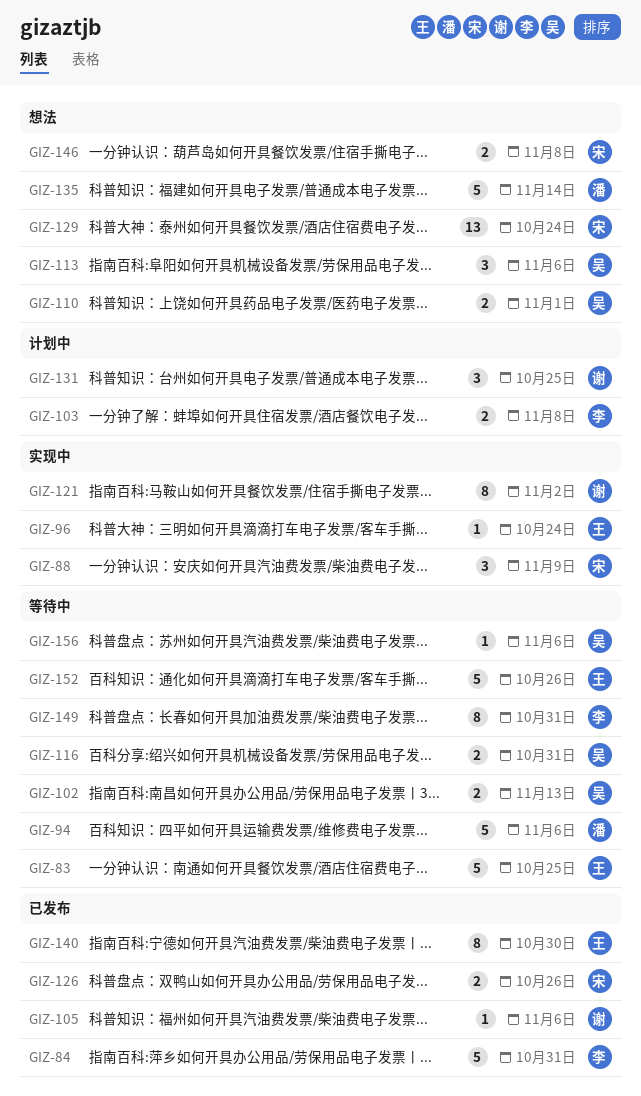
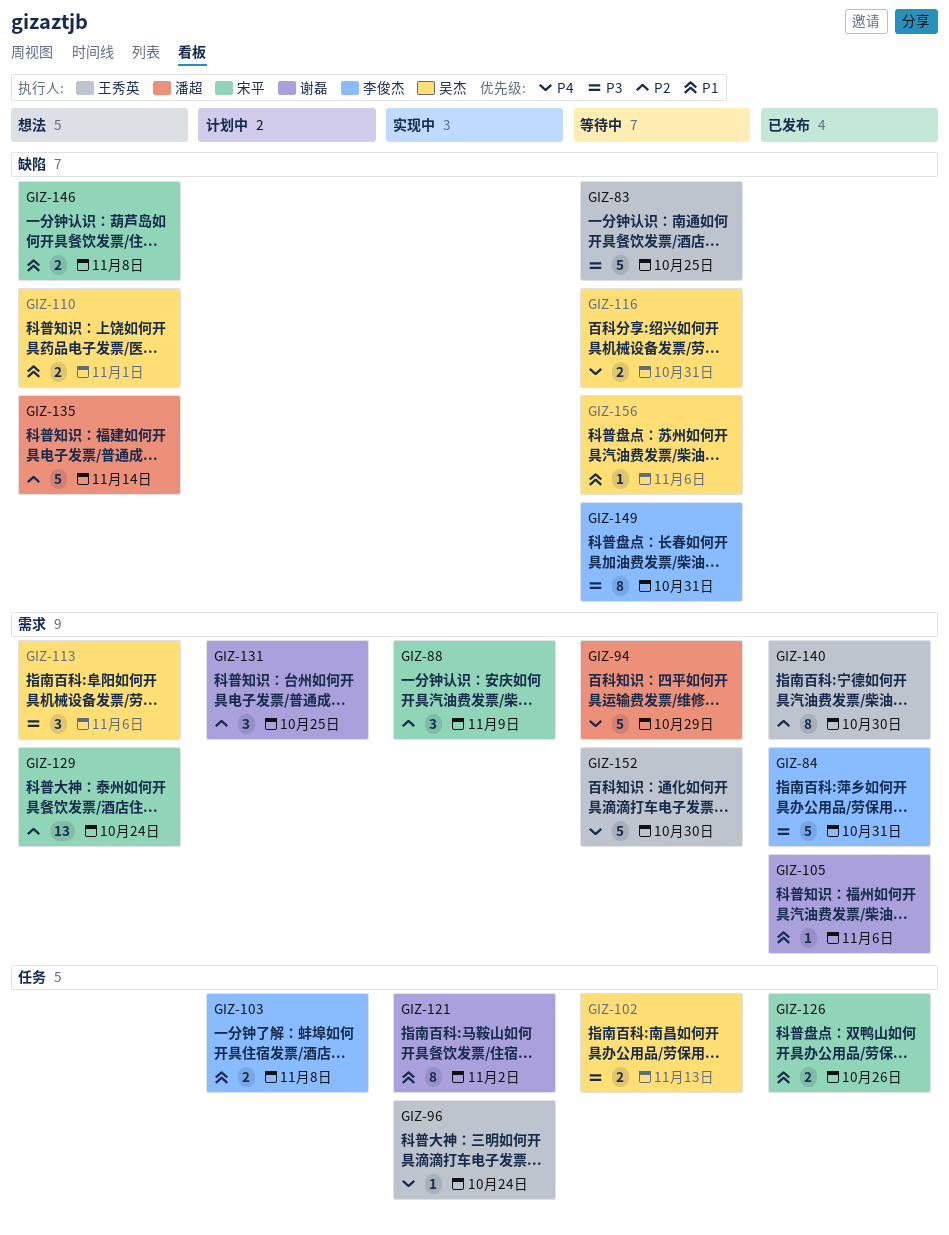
GIZ-94, due: Nov 6 -> Oct 29
GIZ-152, due: Oct 26 -> Oct 30

